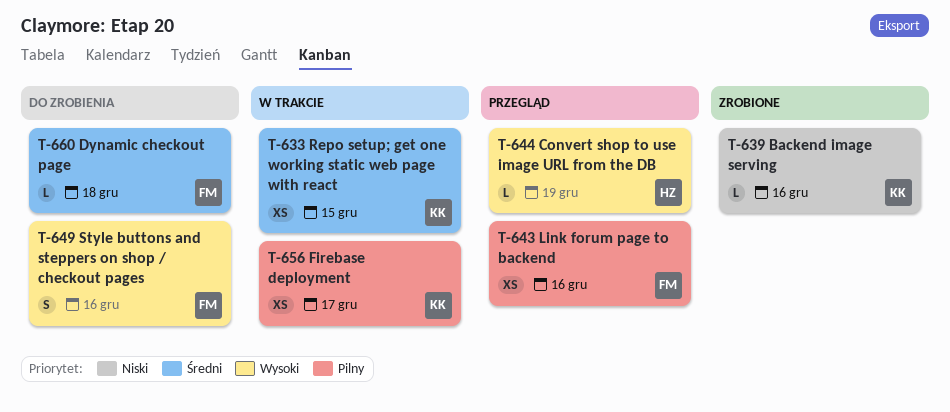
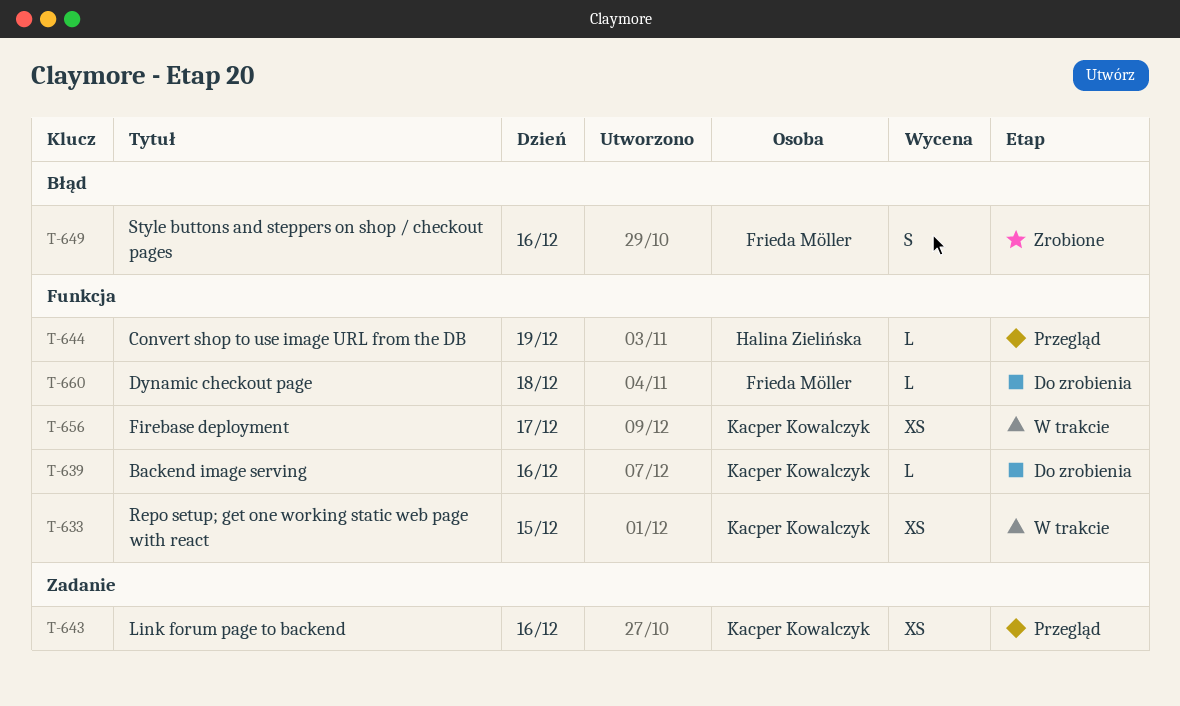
T-639, status: Zrobione -> Do zrobienia
T-643, owner: Frieda Möller -> Kacper Kowalczyk
T-649, status: Do zrobienia -> Zrobione

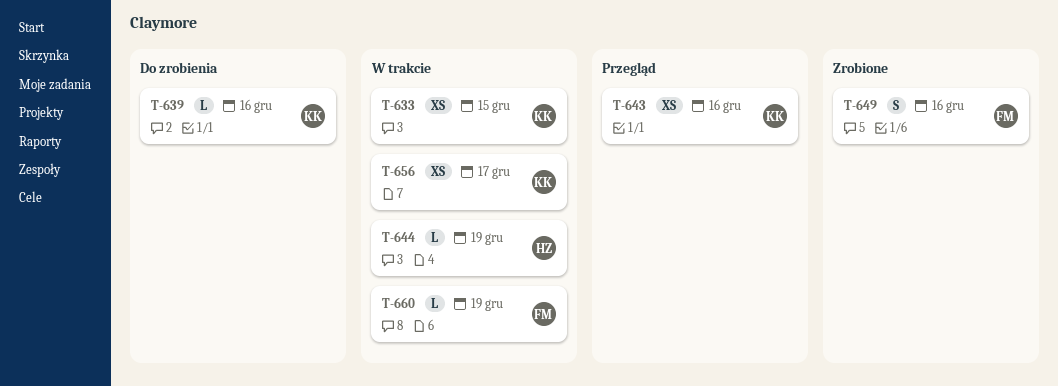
T-644, status: Przegląd -> W trakcie
T-660, status: Do zrobienia -> W trakcie
T-660, day: Dec 18 -> Dec 19

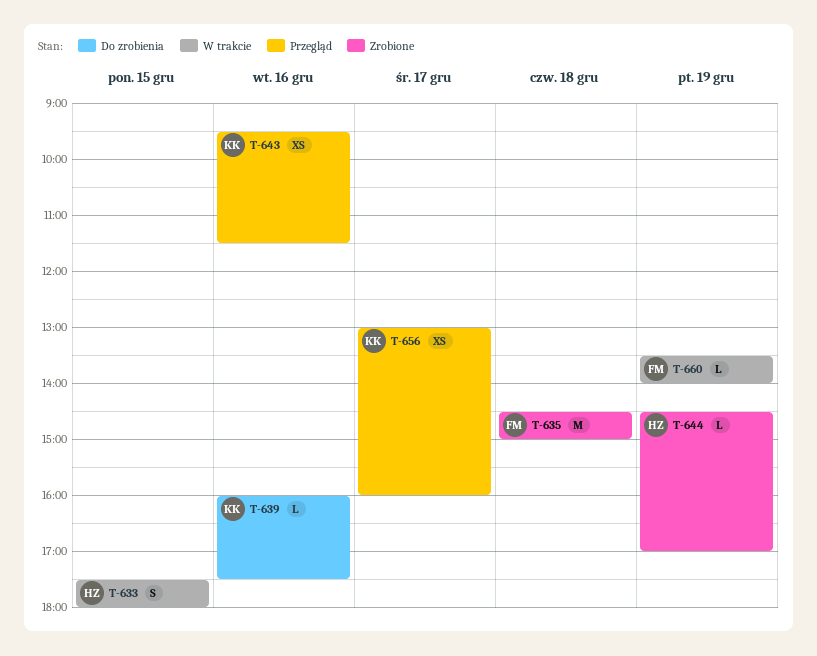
T-633, owner: KK -> HZ
T-633, estimate: XS -> S
T-635: none -> present
T-644, status: W trakcie -> Zrobione
T-649: present -> none
T-656, status: W trakcie -> Przegląd

